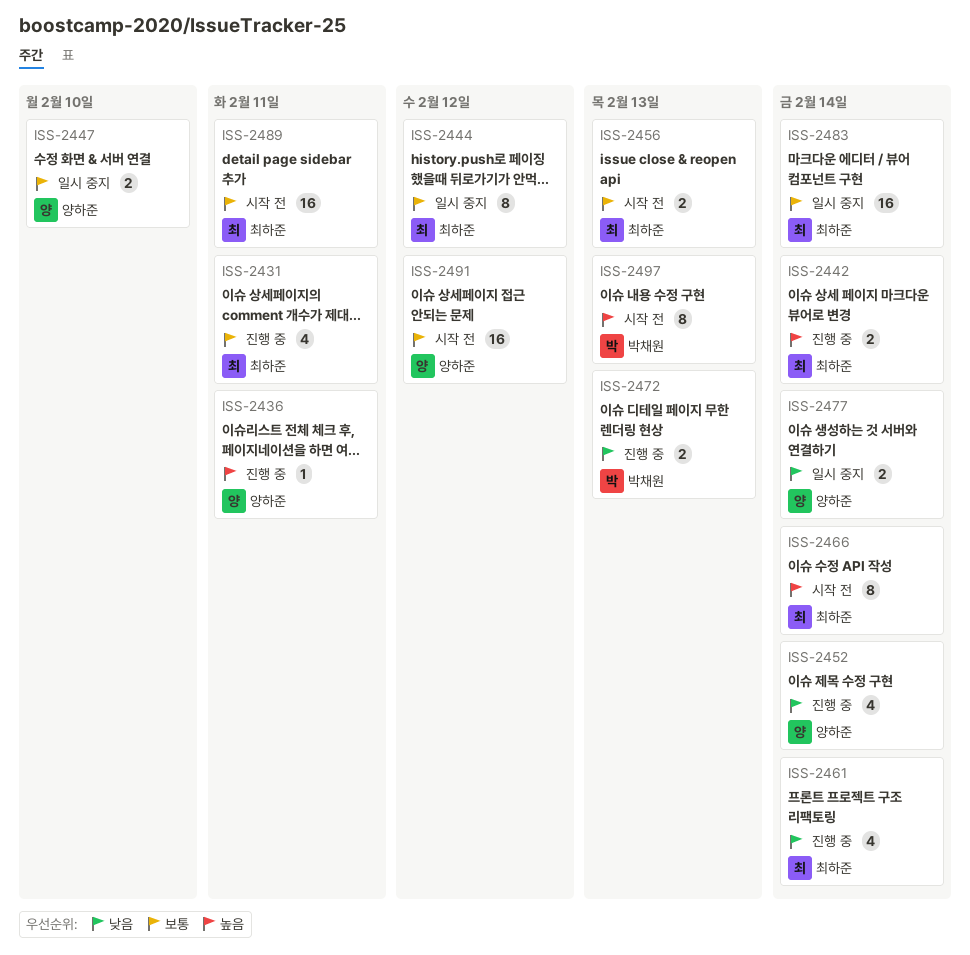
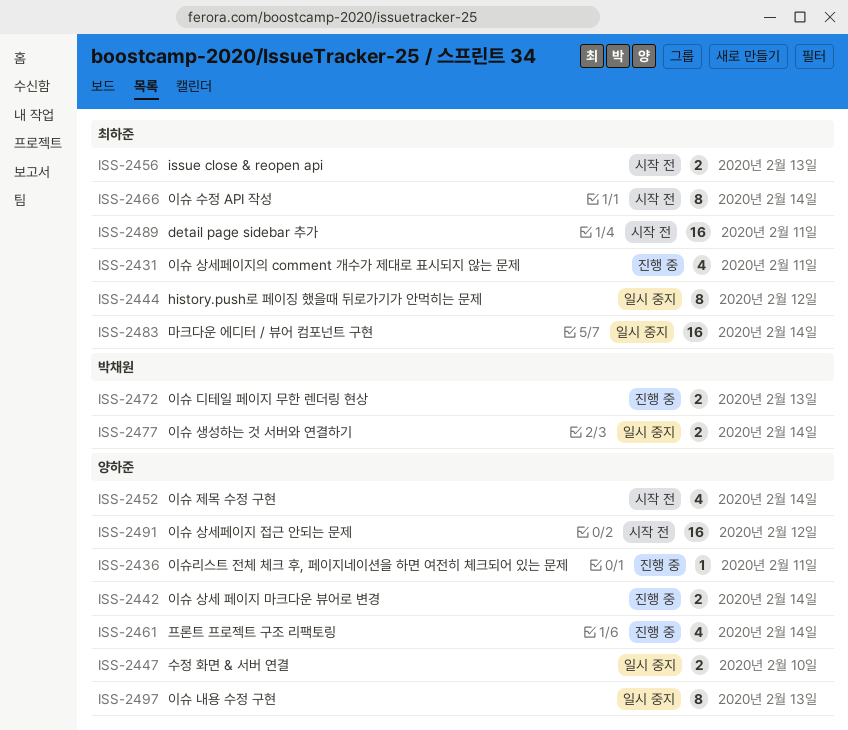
ISS-2442, owner: 최하준 -> 양하준
ISS-2452, status: 진행 중 -> 시작 전
ISS-2461, owner: 최하준 -> 양하준
ISS-2477, owner: 양하준 -> 박채원
ISS-2497, status: 시작 전 -> 일시 중지
ISS-2497, owner: 박채원 -> 양하준

